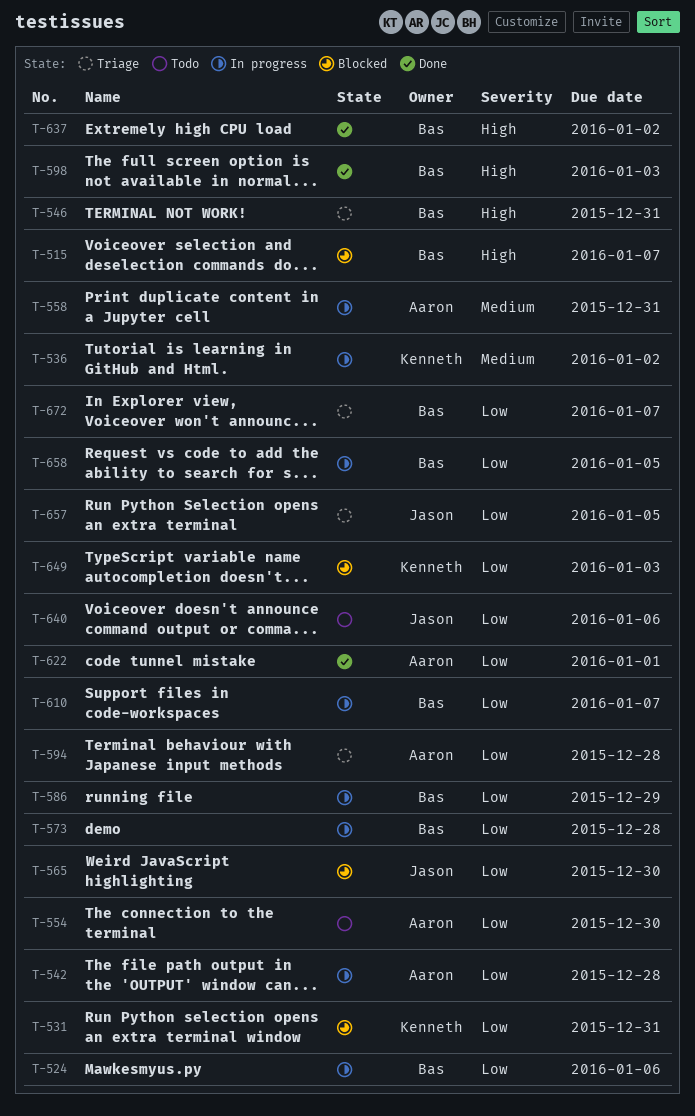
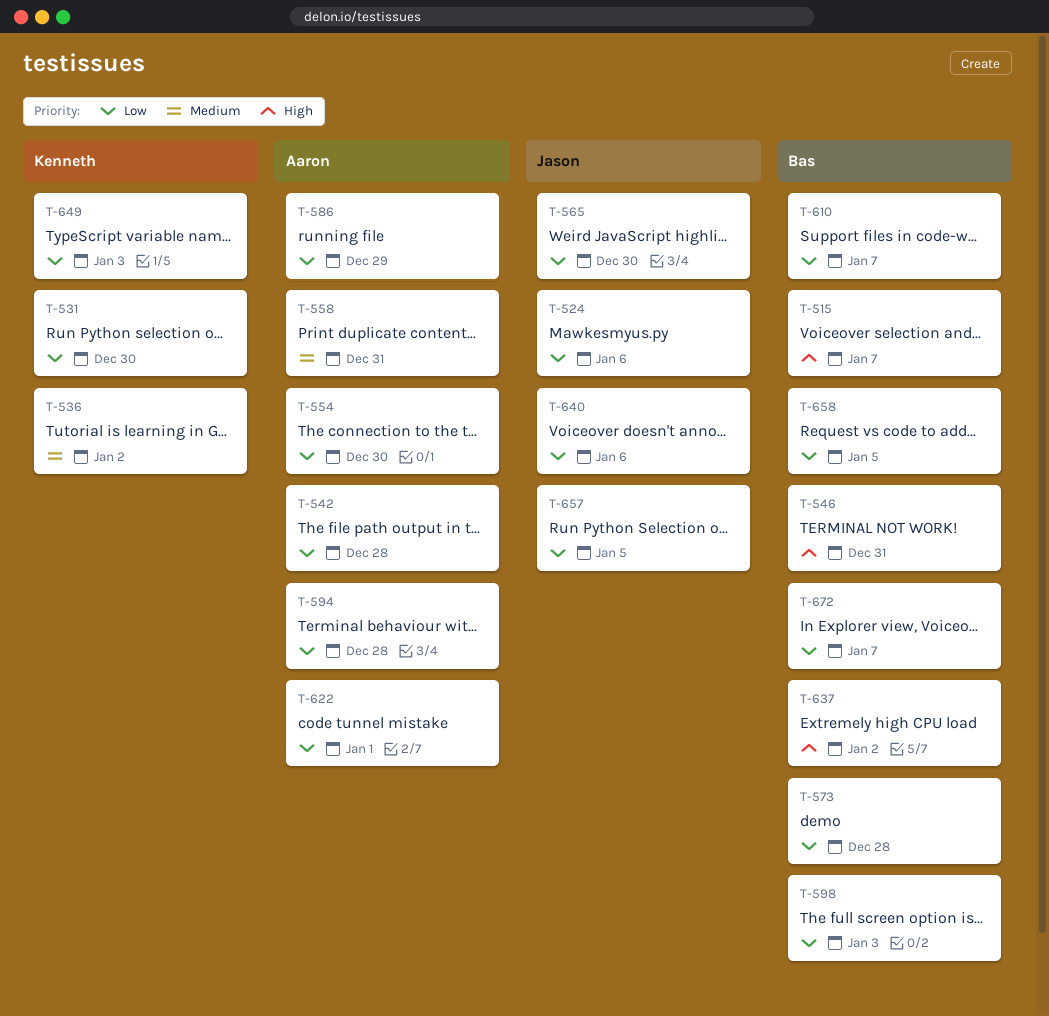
T-524, owner: Bas -> Jason
T-531, due: Dec 31 -> Dec 30
T-586, owner: Bas -> Aaron
T-598, priority: High -> Low

